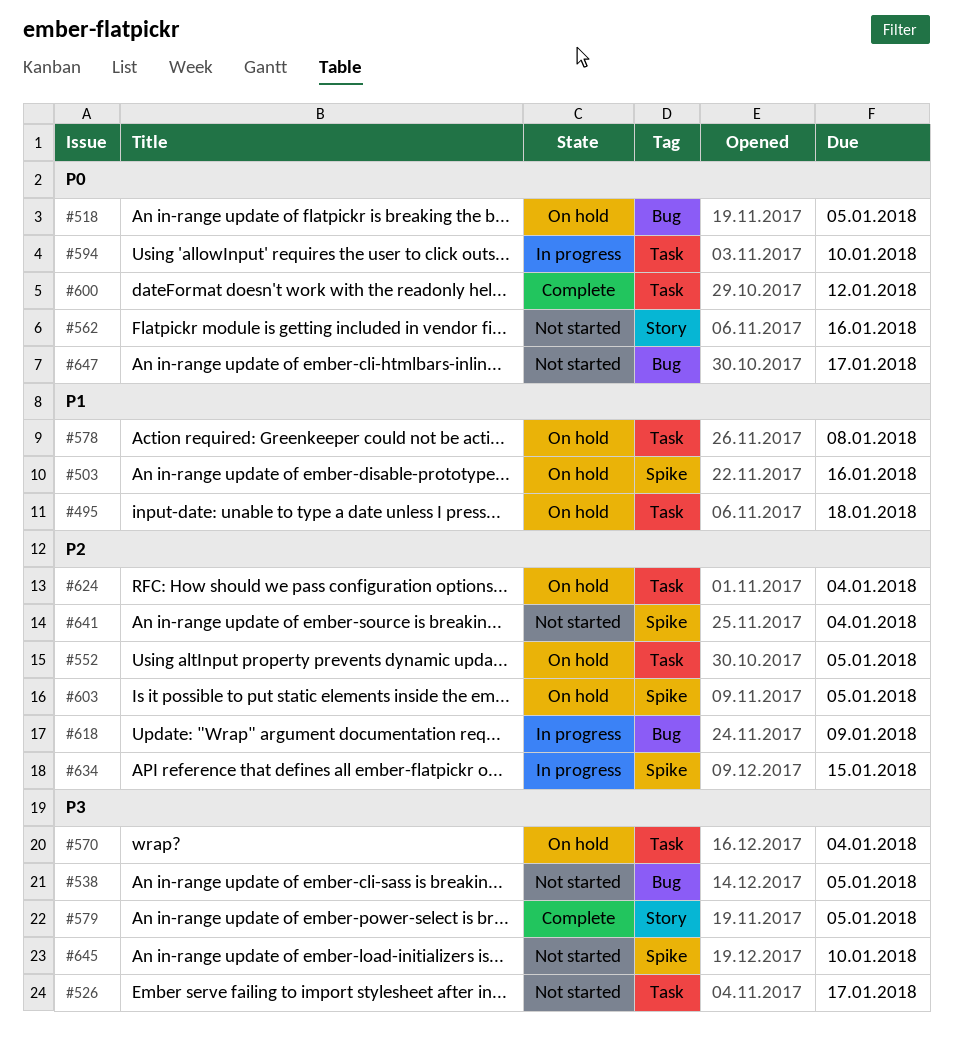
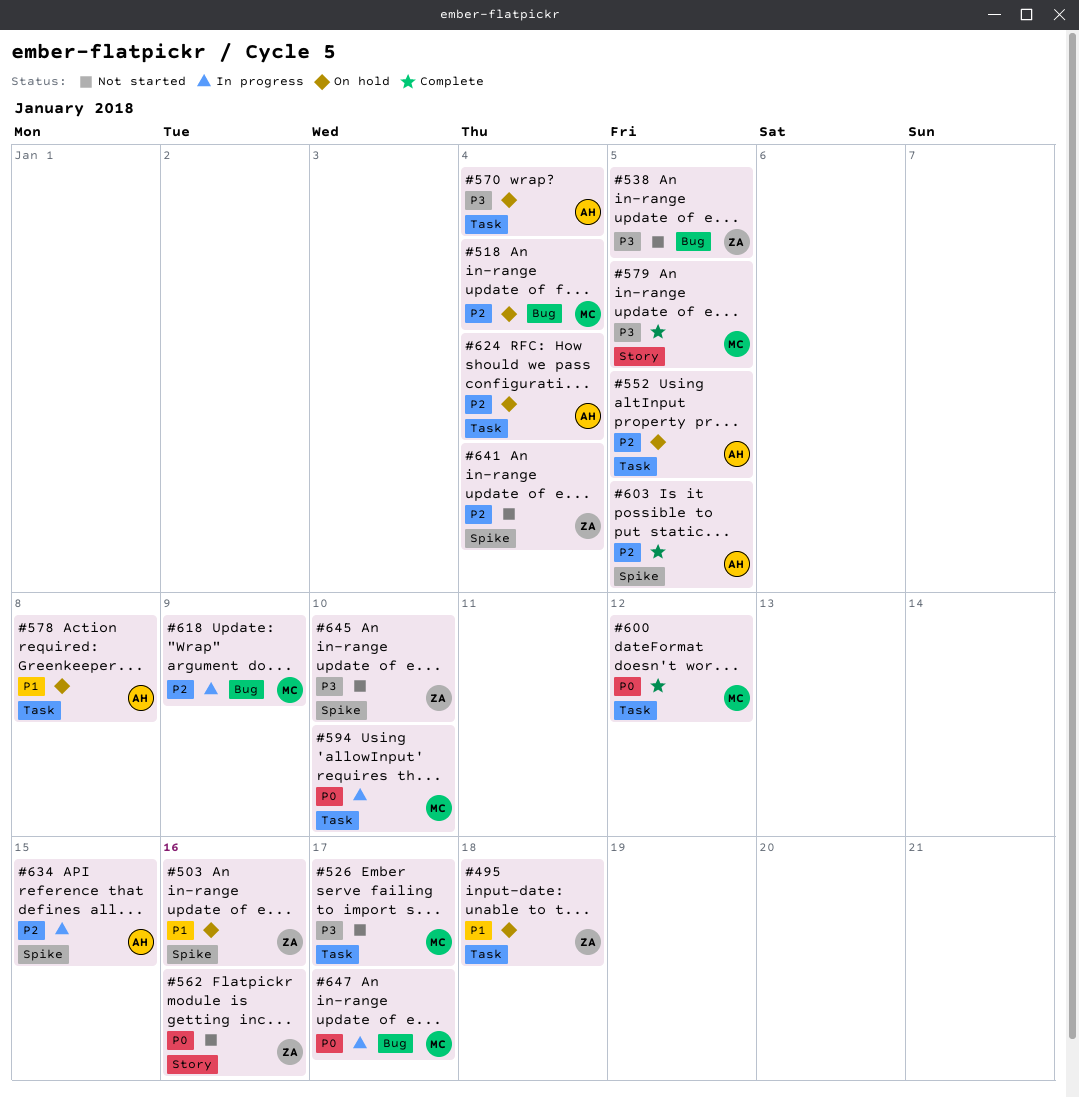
#518, priority: P0 -> P2
#518, due: Jan 5 -> Jan 4
#603, status: On hold -> Complete
#647, status: Not started -> In progress

